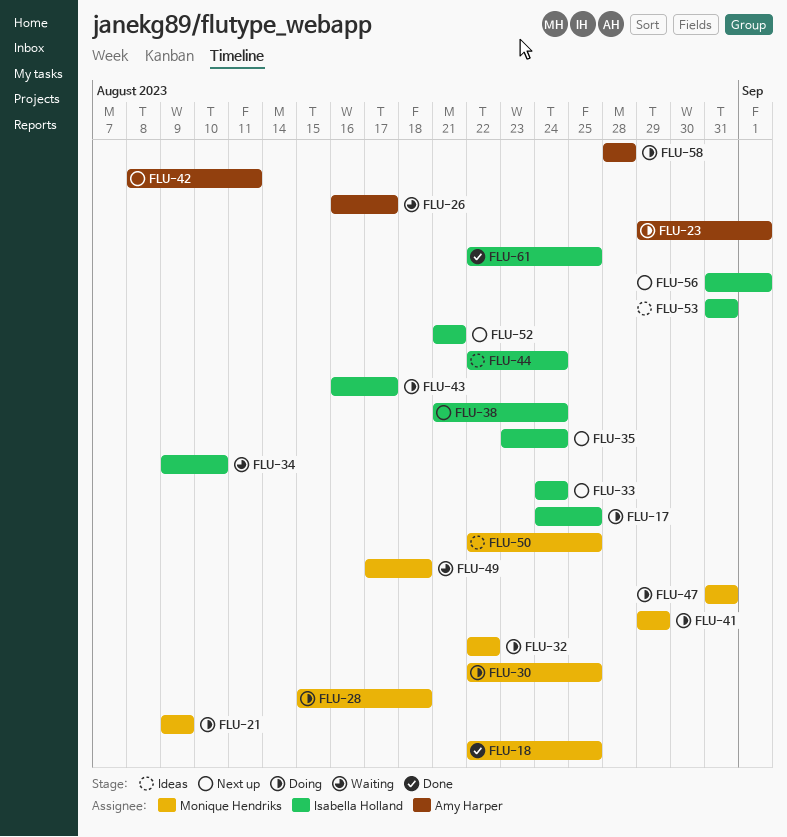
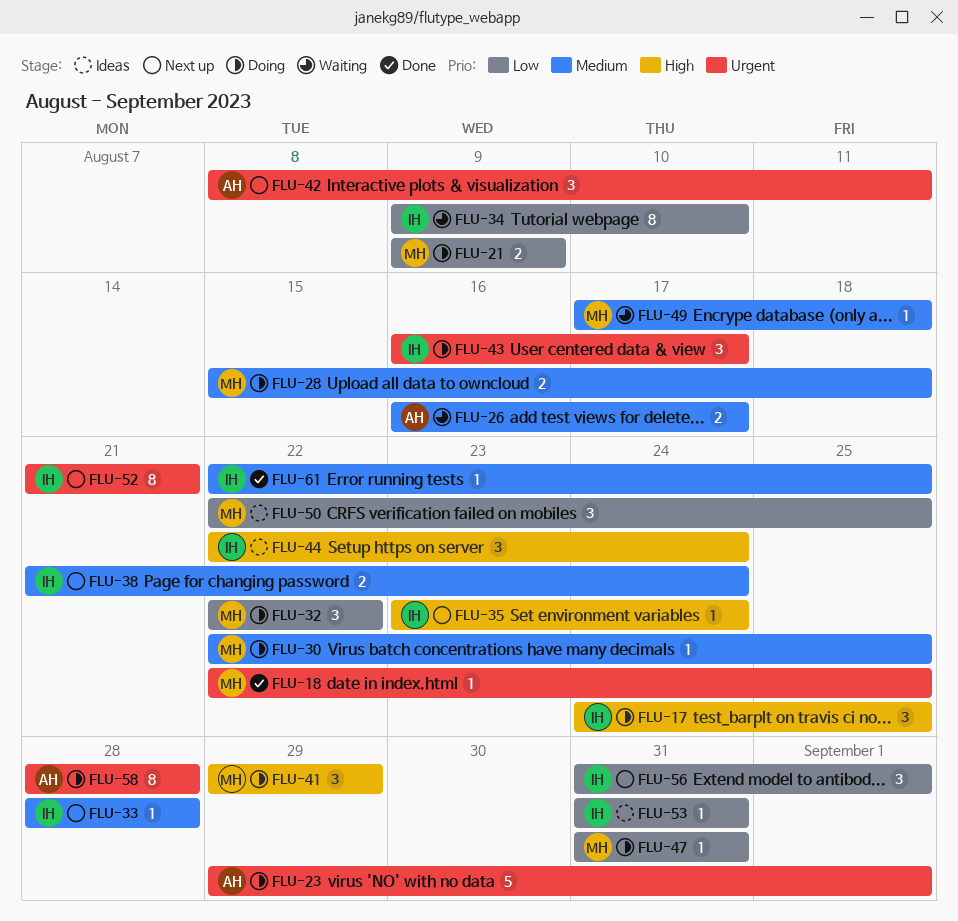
FLU-33, start: Aug 24 -> Aug 28
FLU-33, due: Aug 24 -> Aug 28

